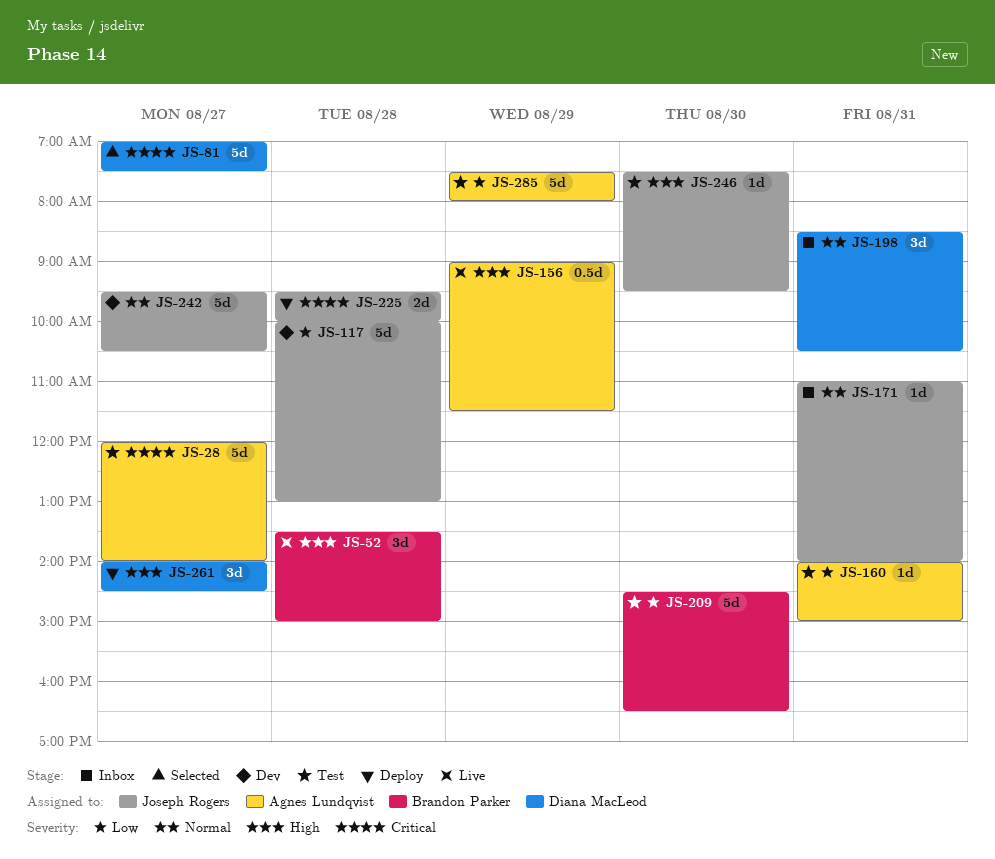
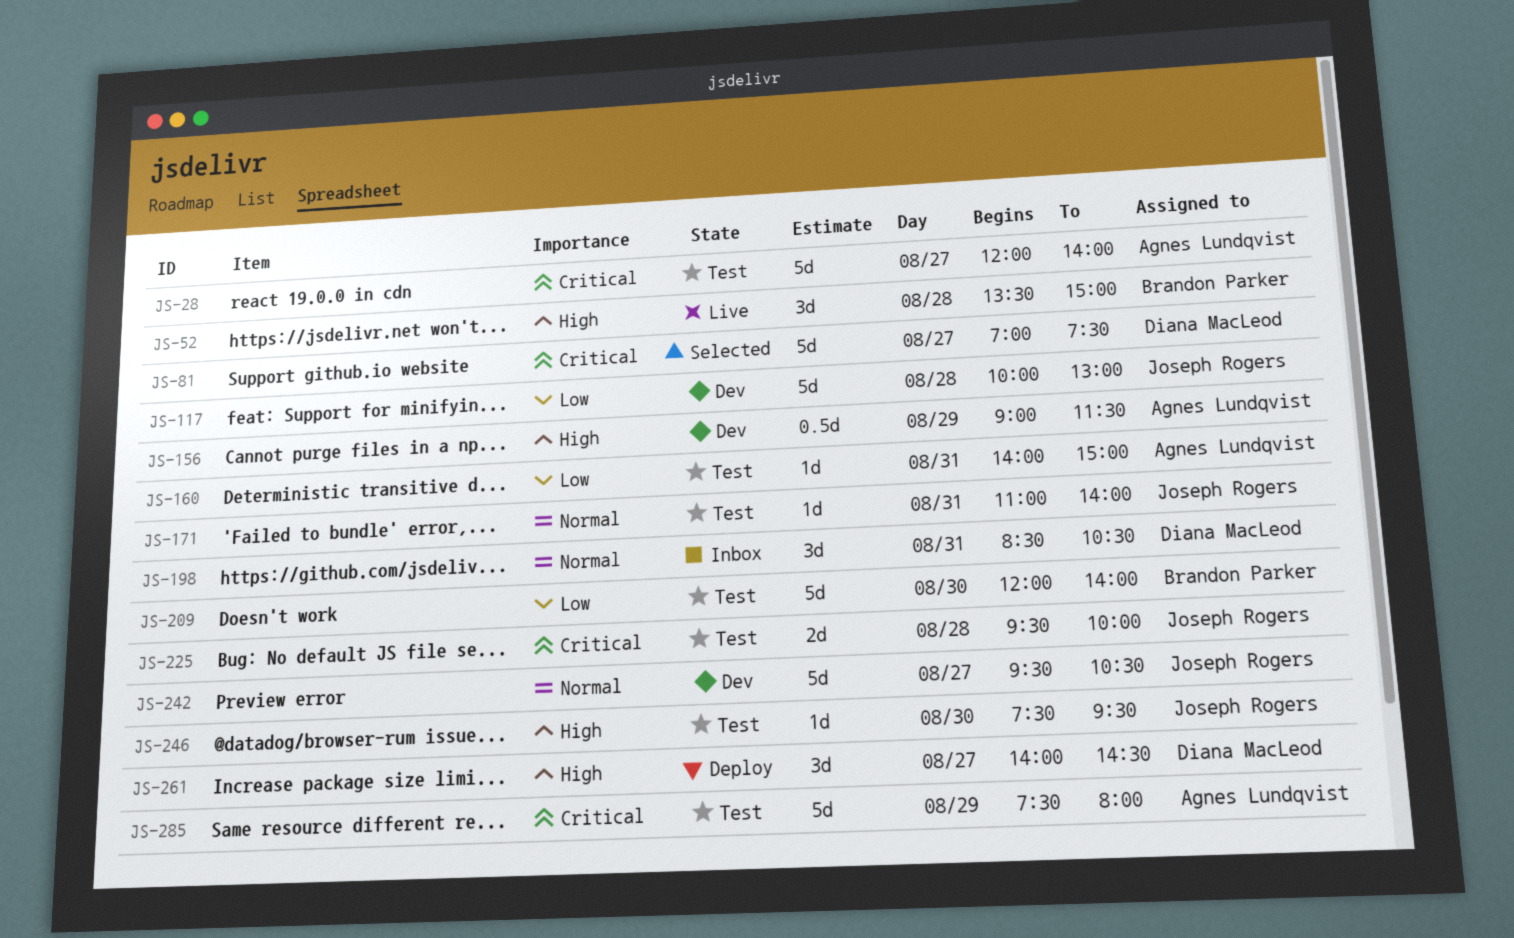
JS-156, status: Live -> Dev
JS-171, status: Inbox -> Test
JS-209, begins: 14:30 -> 12:00
JS-209, ends: 16:30 -> 14:00
JS-225, status: Deploy -> Test
JS-285, priority: Low -> Critical

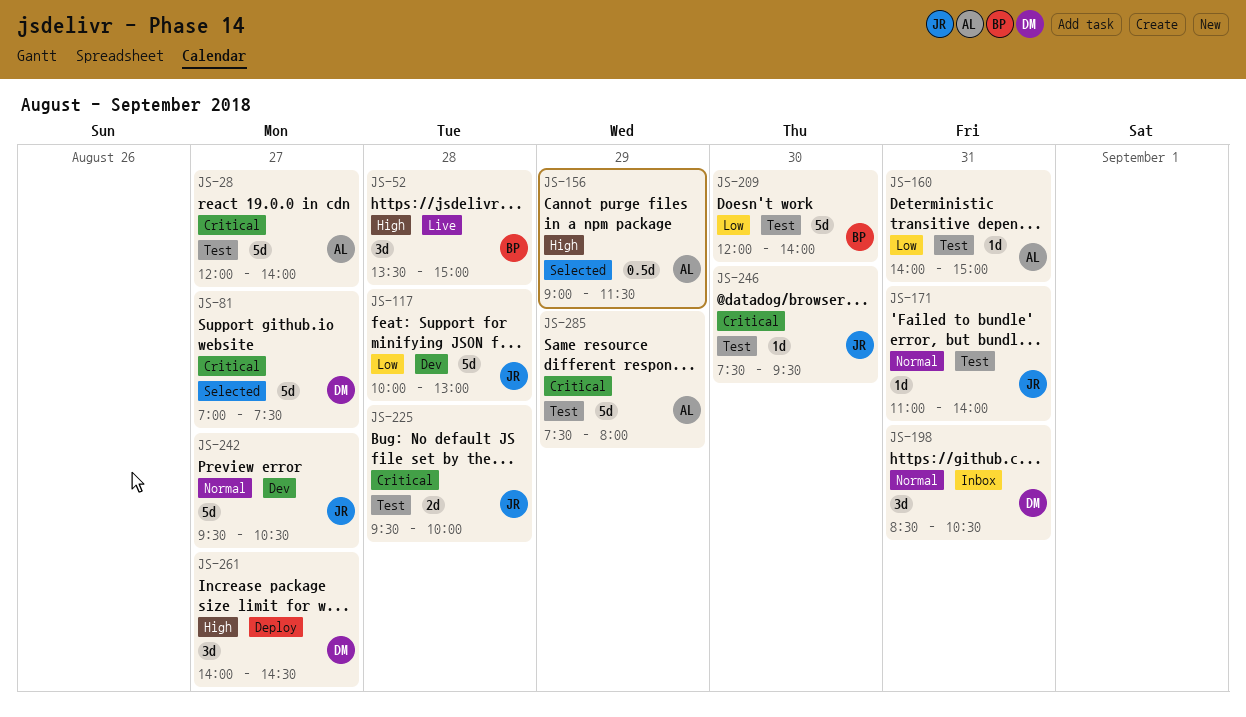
JS-156, status: Dev -> Selected
JS-246, priority: High -> Critical

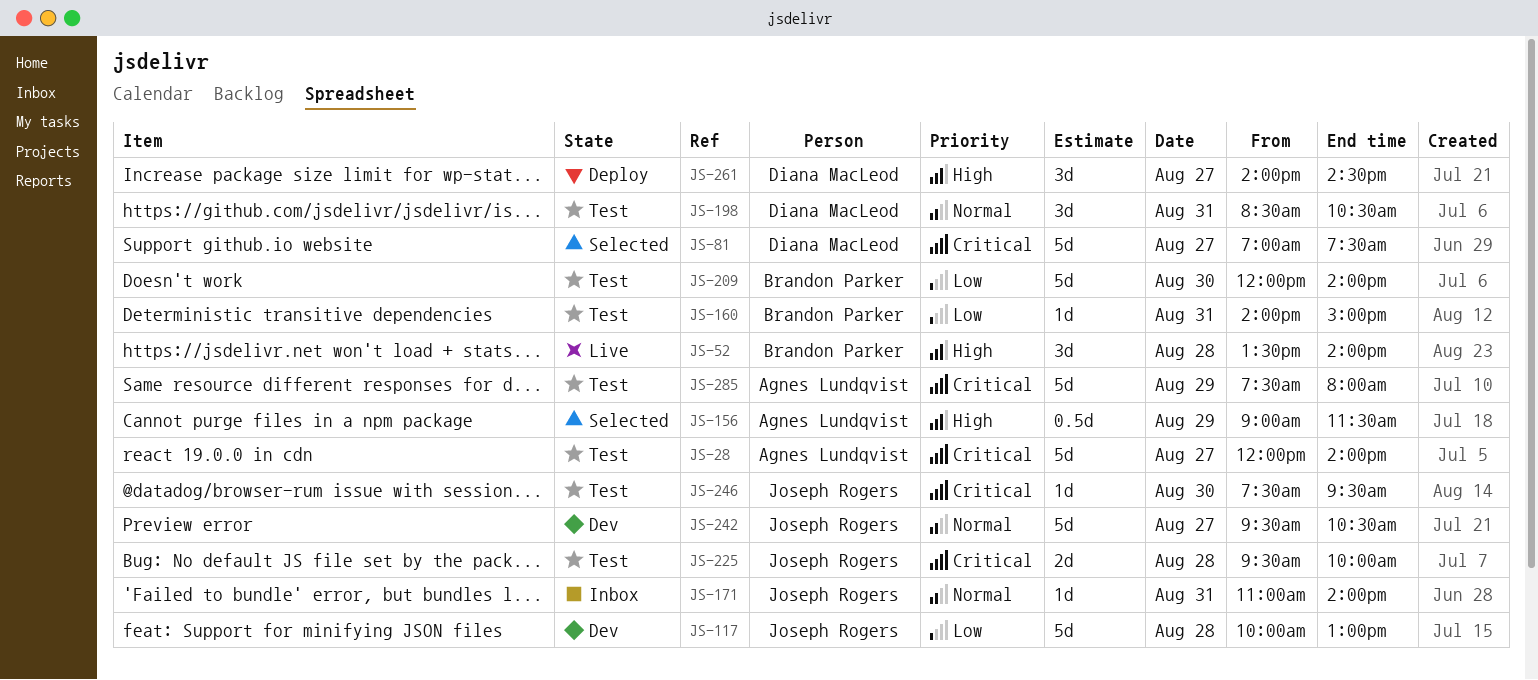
JS-52, ends: 15:00 -> 14:00
JS-160, owner: Agnes Lundqvist -> Brandon Parker
JS-171, status: Test -> Inbox
JS-198, status: Inbox -> Test

